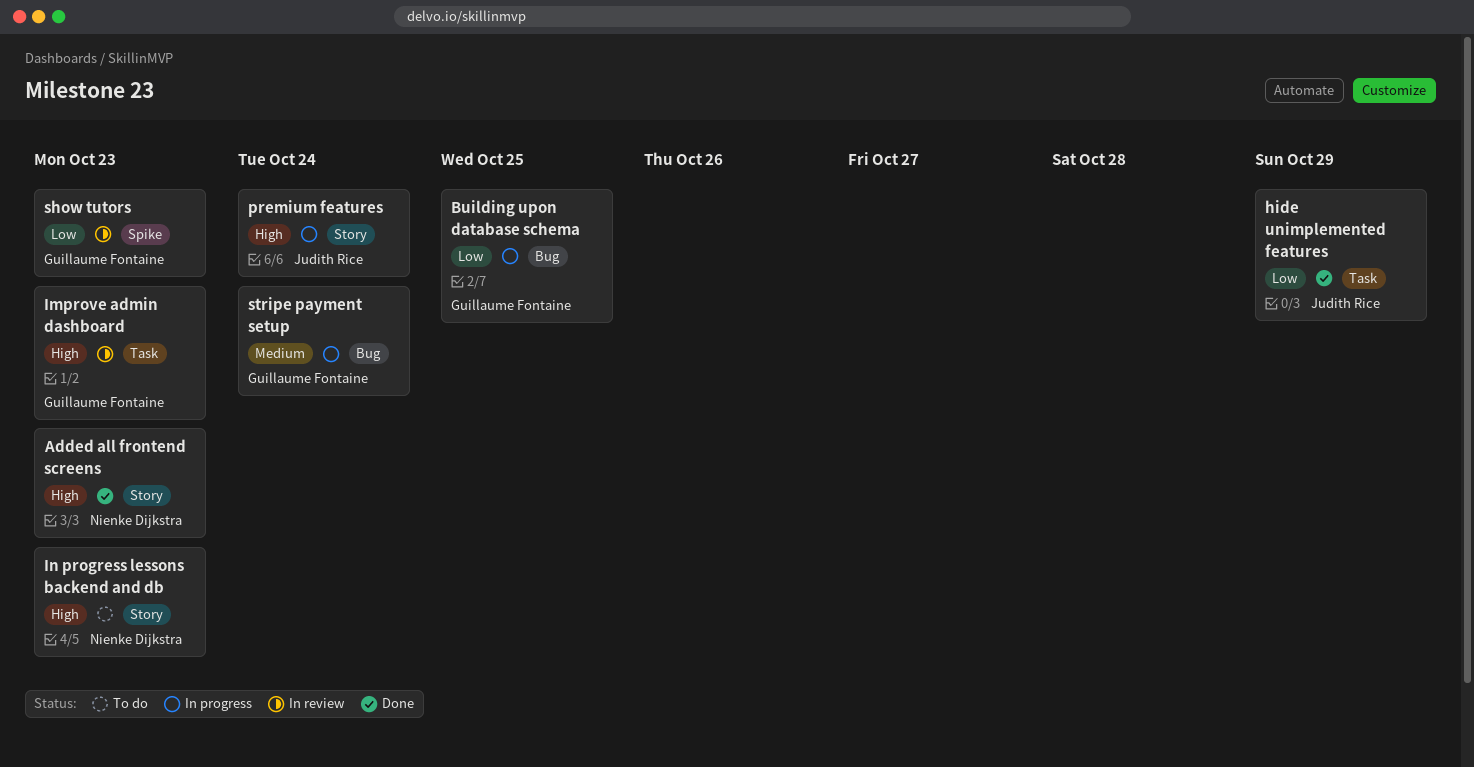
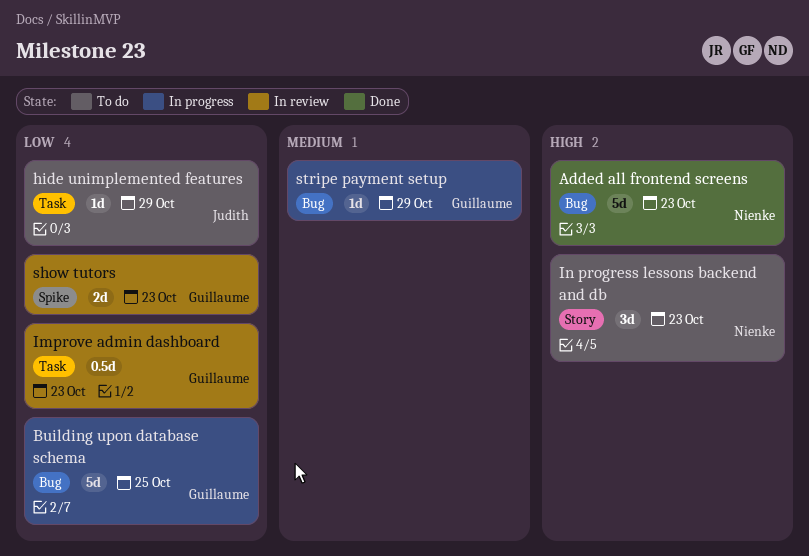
Added all frontend screens, label: Story -> Bug
hide unimplemented features, status: Done -> To do
Improve admin dashboard, priority: High -> Low
premium features: present -> none
stripe payment setup, due: Oct 24 -> Oct 29

